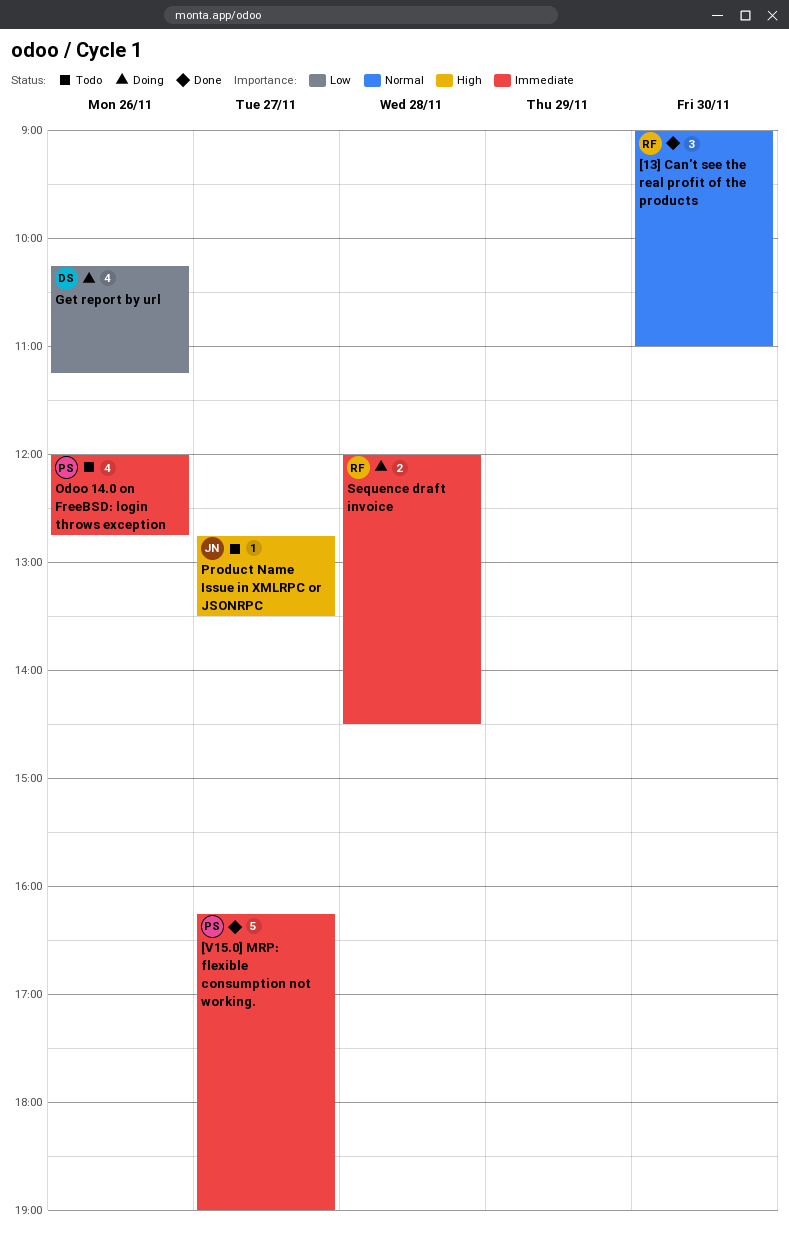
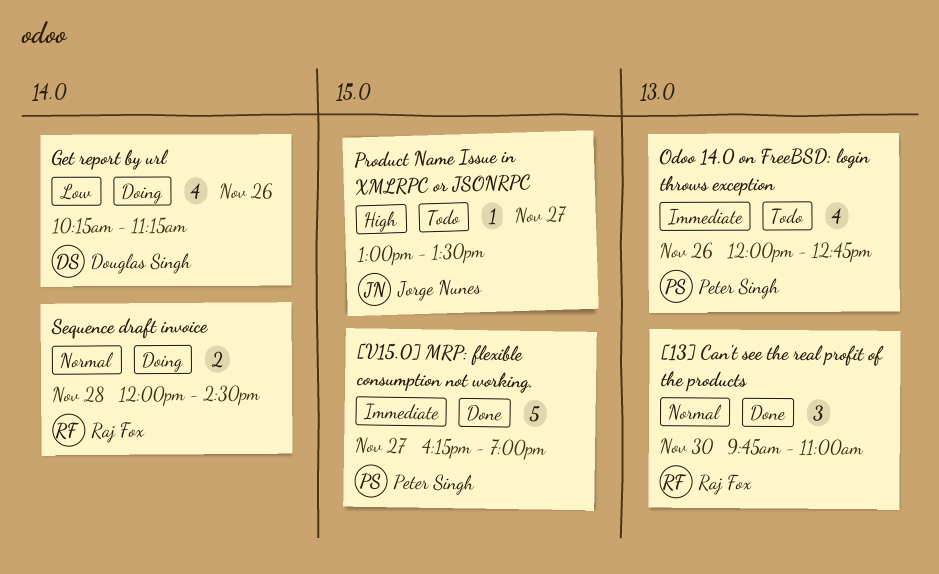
[13] Can't see the real profit of the products, begins: 09:00 -> 09:45
Product Name Issue in XMLRPC or JSONRPC, begins: 12:45 -> 13:00
Sequence draft invoice, priority: Immediate -> Normal

